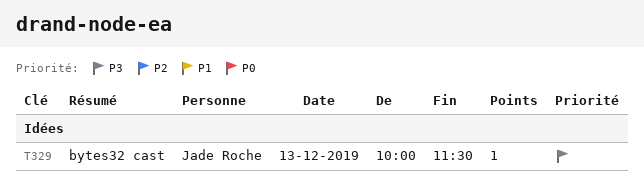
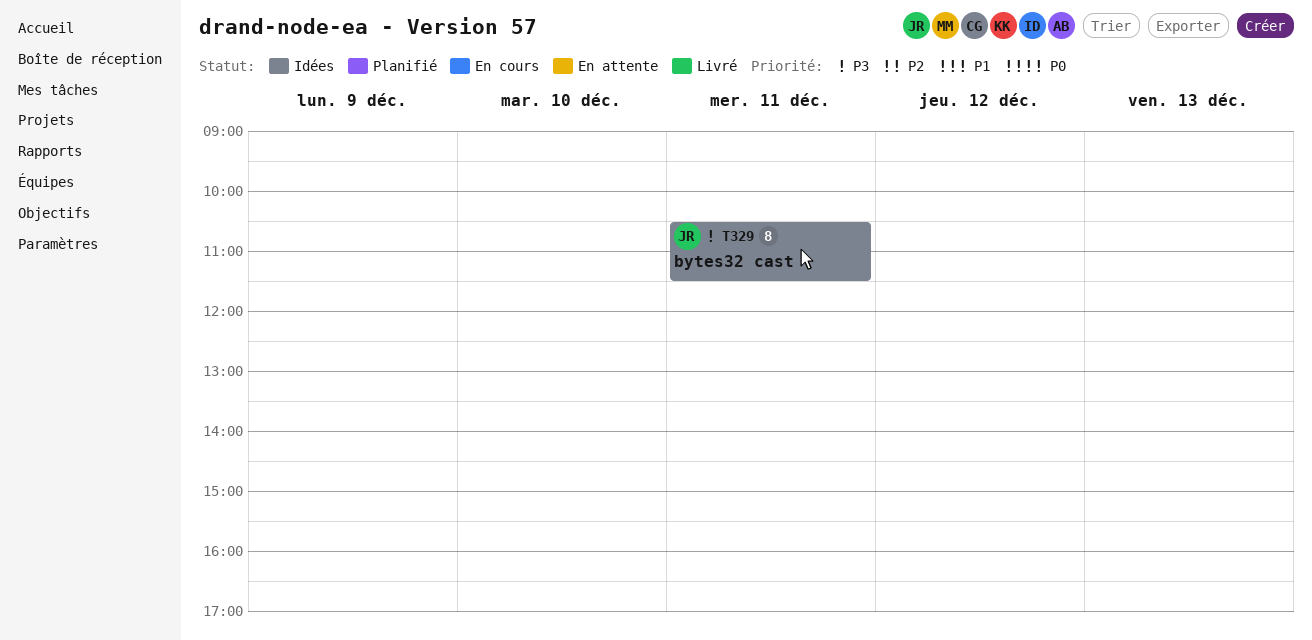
T329, estimate: 1 -> 8
T329, day: Dec 13 -> Dec 11
T329, begins: 10:00 -> 10:30

